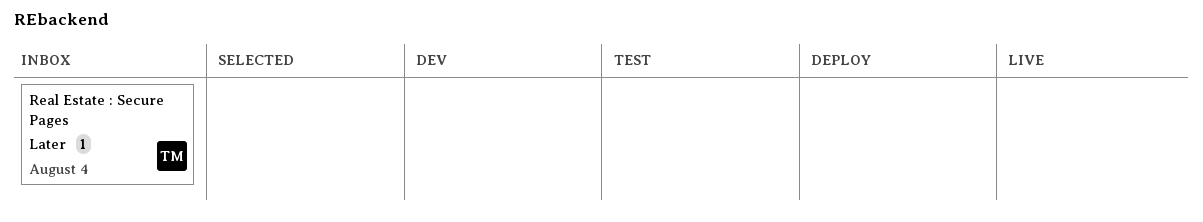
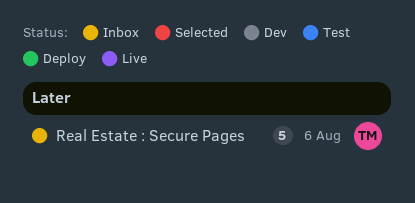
Real Estate : Secure Pages, estimate: 1 -> 5
Real Estate : Secure Pages, due: Aug 4 -> Aug 6

